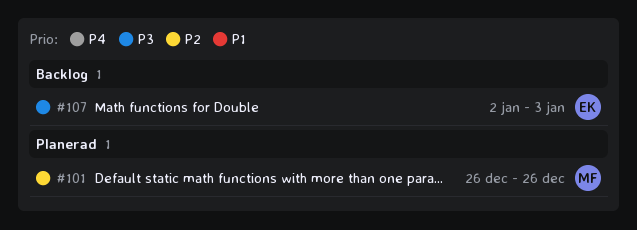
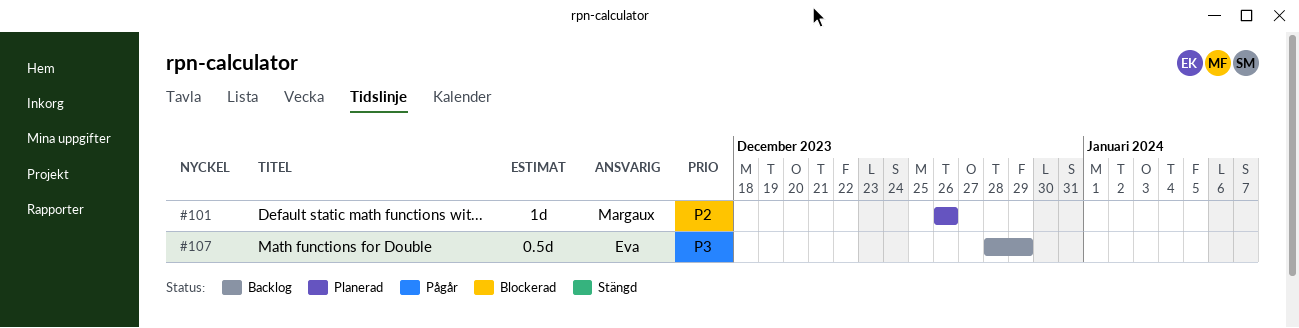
#107, start: Jan 2 -> Dec 28
#107, due: Jan 3 -> Dec 29

